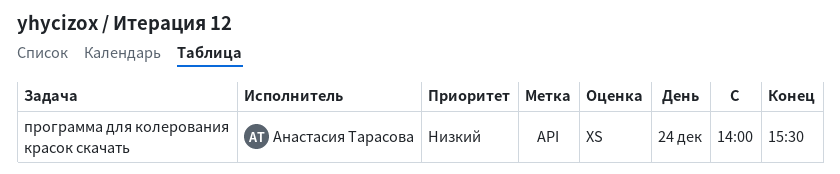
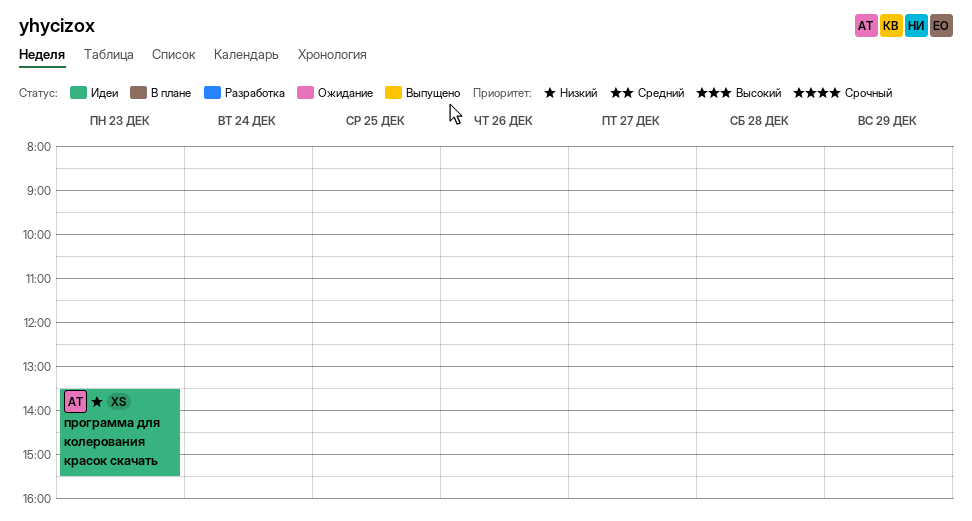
программа для колерования красок скачать, day: Dec 24 -> Dec 23
программа для колерования красок скачать, begins: 14:00 -> 13:30

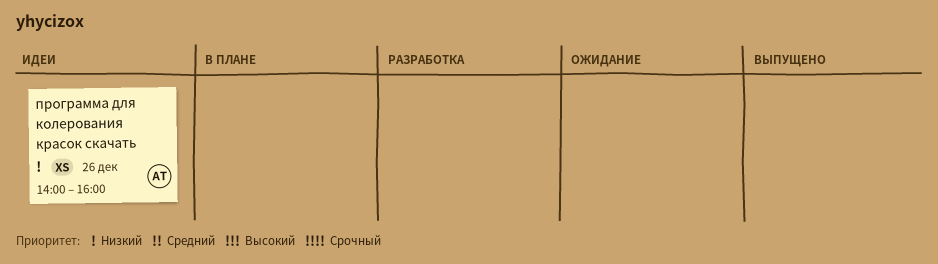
программа для колерования красок скачать, day: Dec 23 -> Dec 26
программа для колерования красок скачать, begins: 13:30 -> 14:00
программа для колерования красок скачать, ends: 15:30 -> 16:00

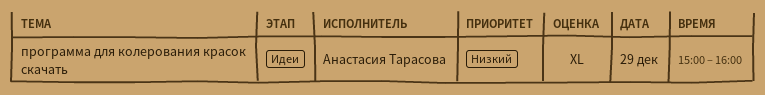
программа для колерования красок скачать, estimate: XS -> XL
программа для колерования красок скачать, day: Dec 26 -> Dec 29
программа для колерования красок скачать, begins: 14:00 -> 15:00

